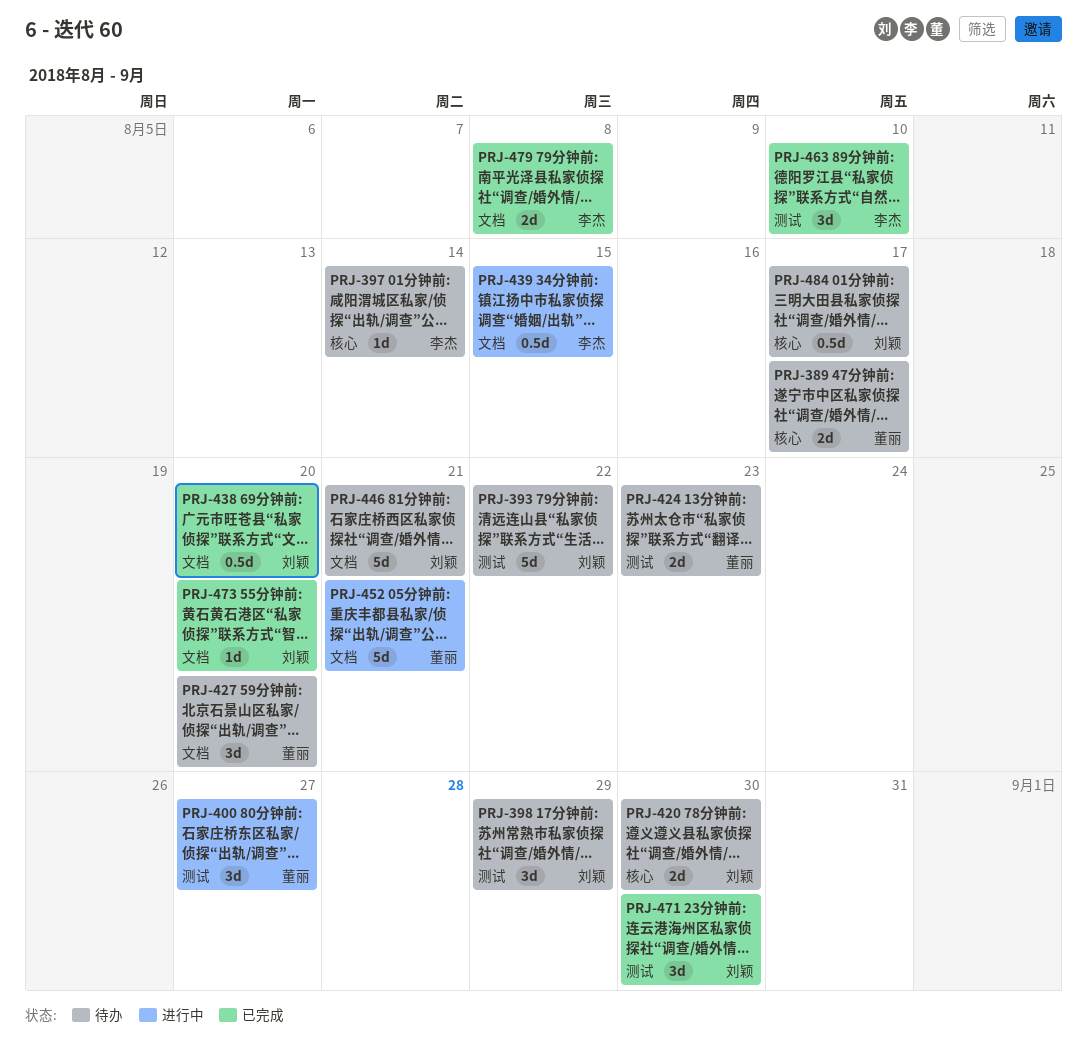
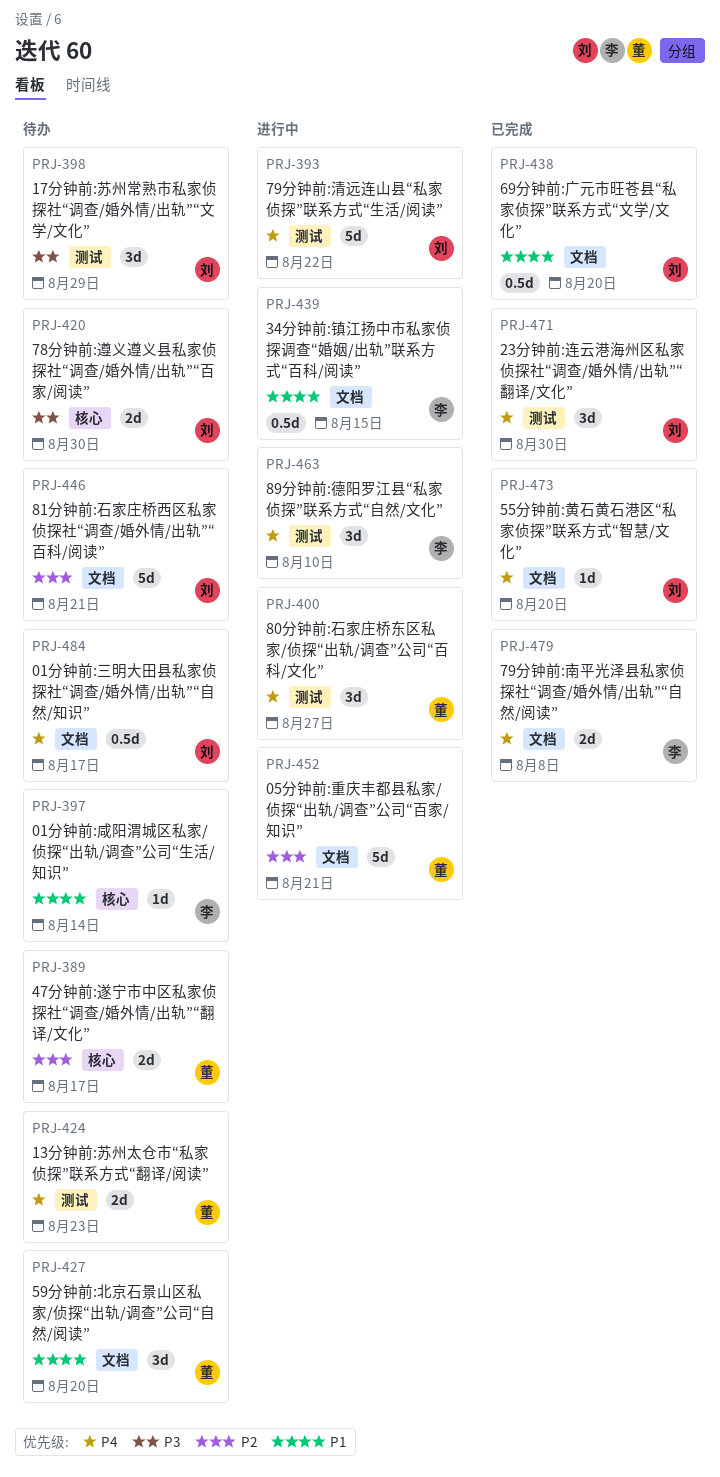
PRJ-393, status: 待办 -> 进行中
PRJ-463, status: 已完成 -> 进行中
PRJ-484, label: 核心 -> 文档

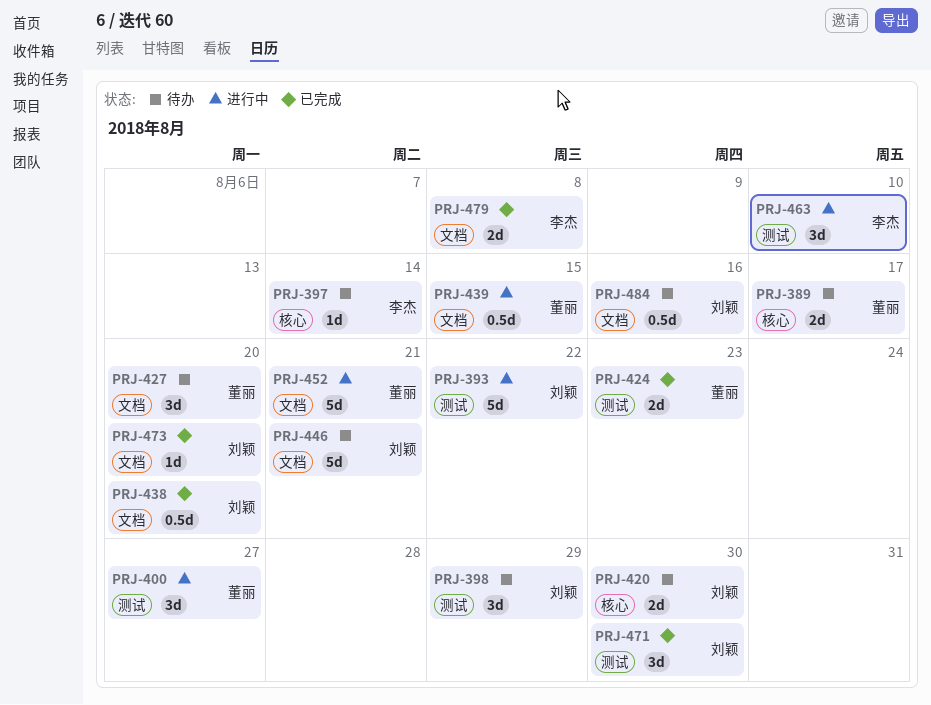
PRJ-424, status: 待办 -> 已完成
PRJ-439, owner: 李杰 -> 董丽
PRJ-484, due: Aug 17 -> Aug 16

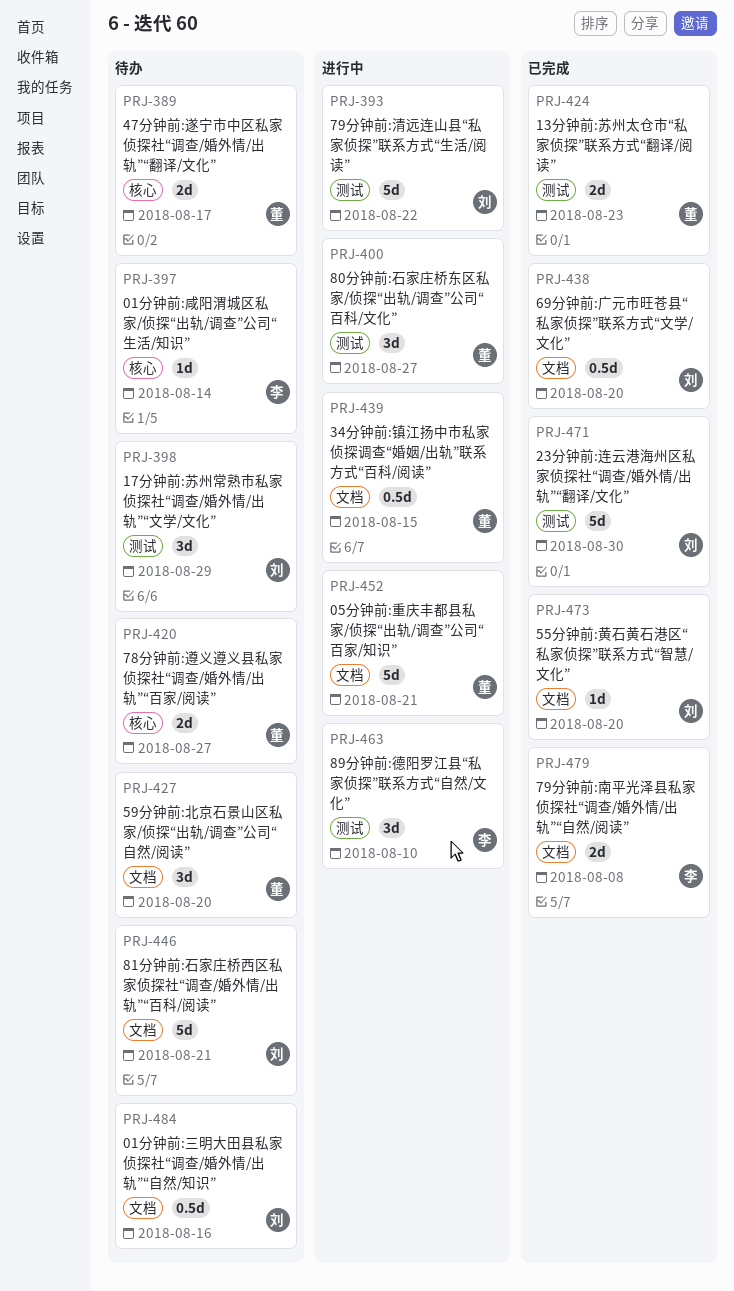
PRJ-420, owner: 刘颖 -> 董丽
PRJ-420, due: Aug 30 -> Aug 27
PRJ-471, estimate: 3d -> 5d

